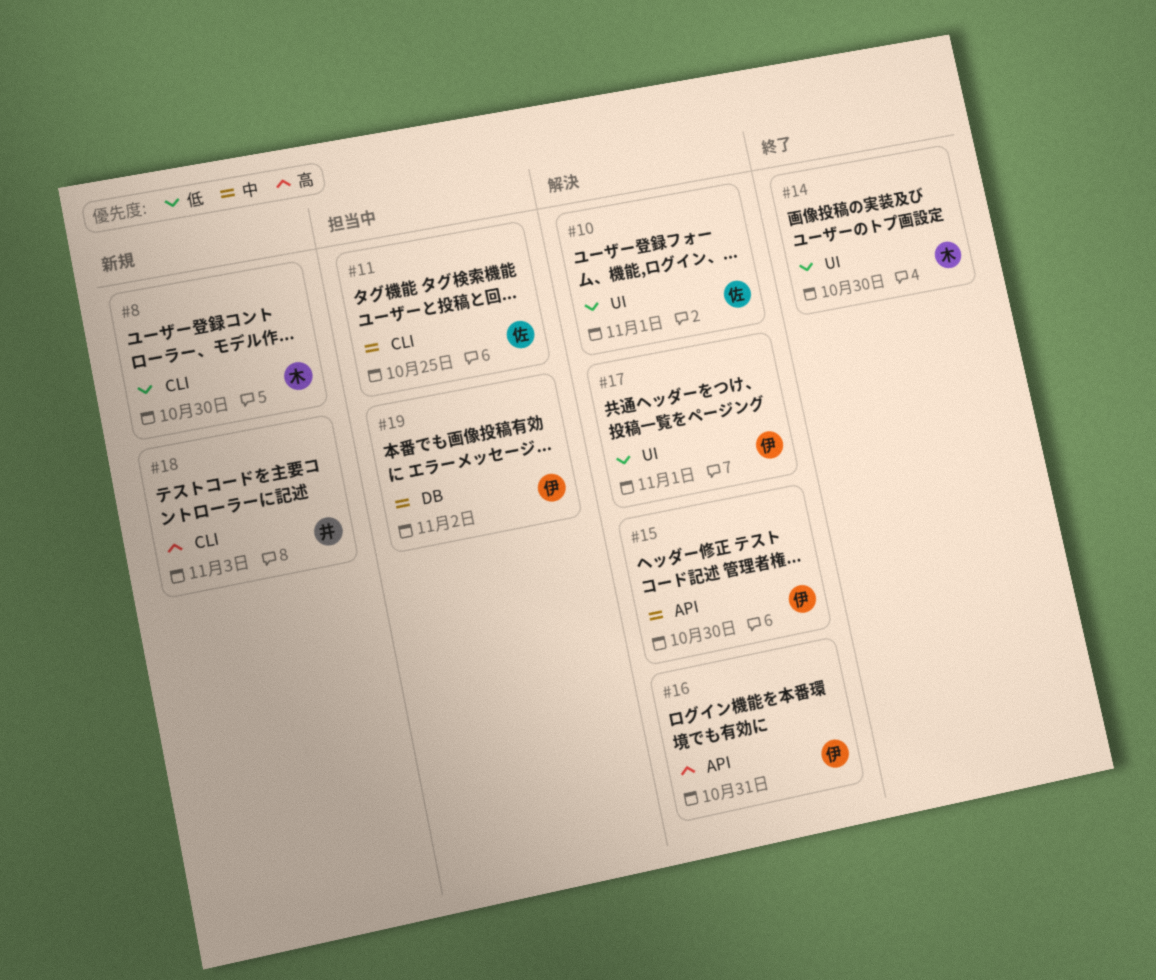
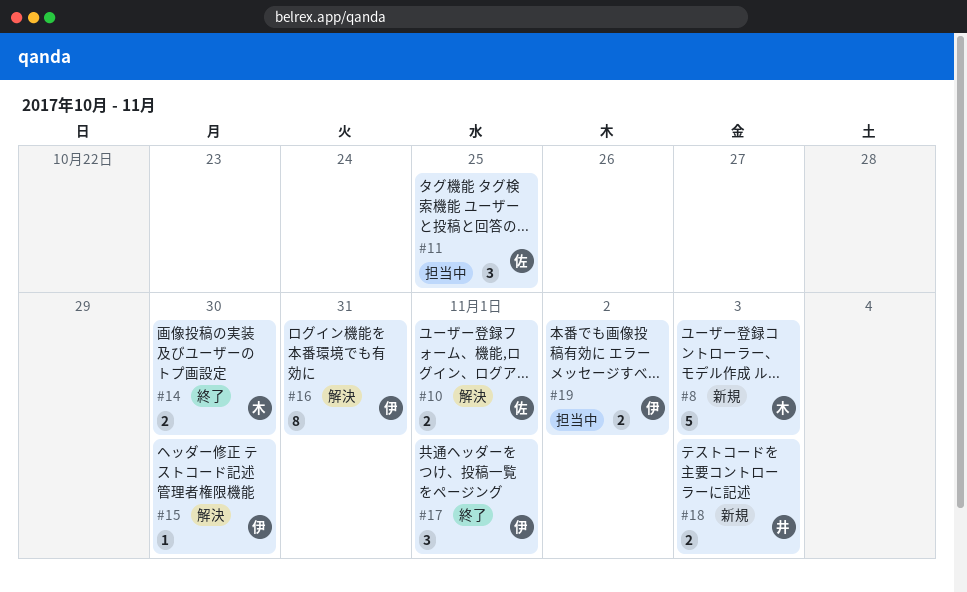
#8, due: Oct 30 -> Nov 3
#17, status: 解決 -> 終了

